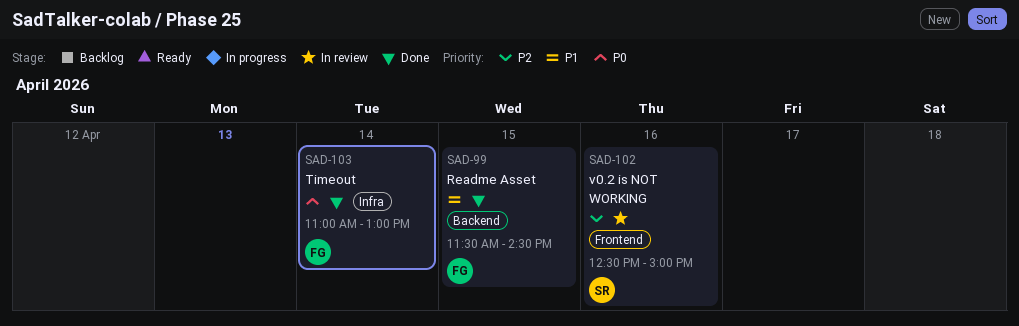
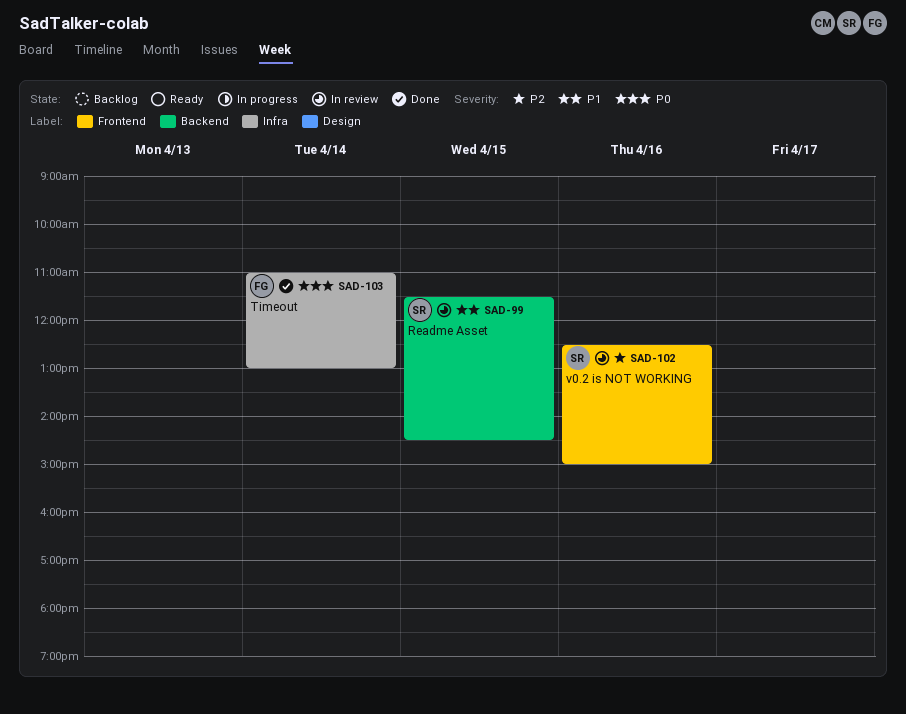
SAD-99, status: Done -> In review
SAD-99, owner: FG -> SR

